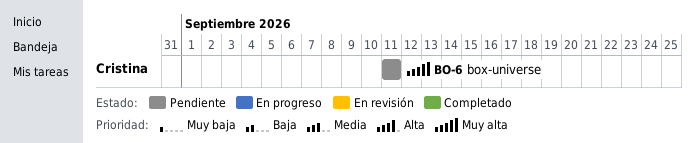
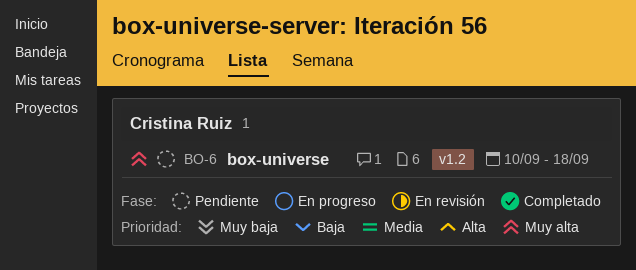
BO-6, start: Sep 11 -> Sep 10
BO-6, due: Sep 11 -> Sep 18

